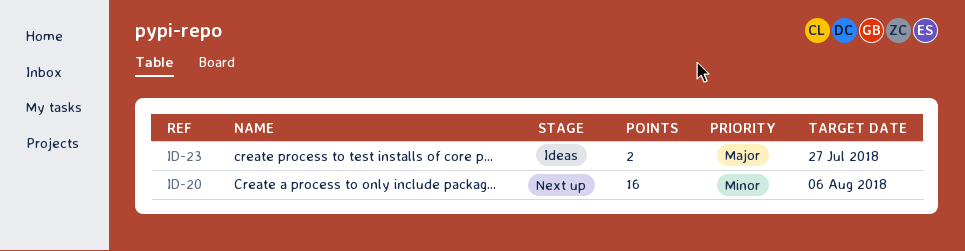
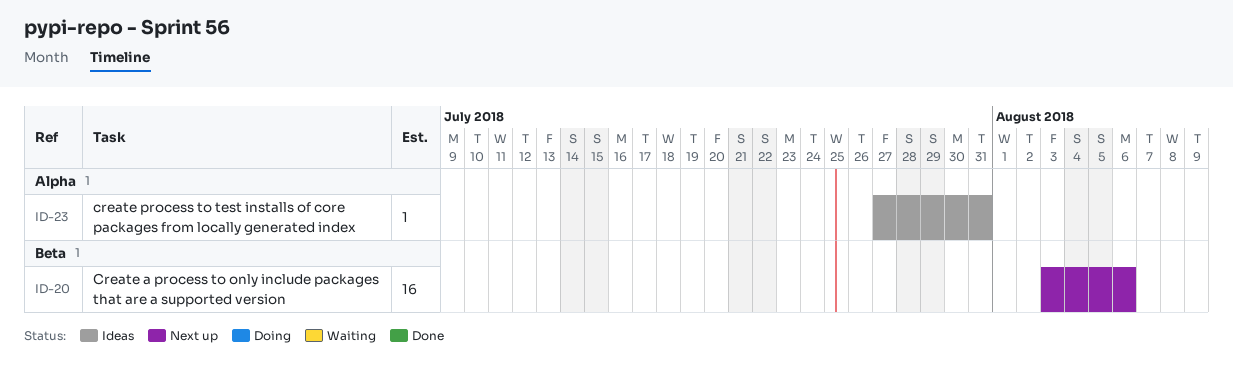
ID-23, estimate: 2 -> 1
ID-23, due: Jul 27 -> Jul 31

